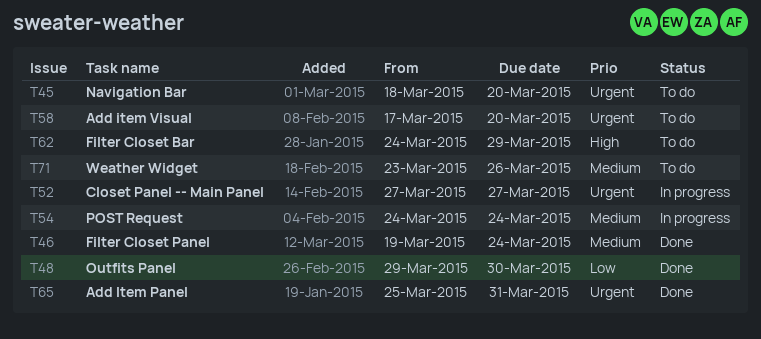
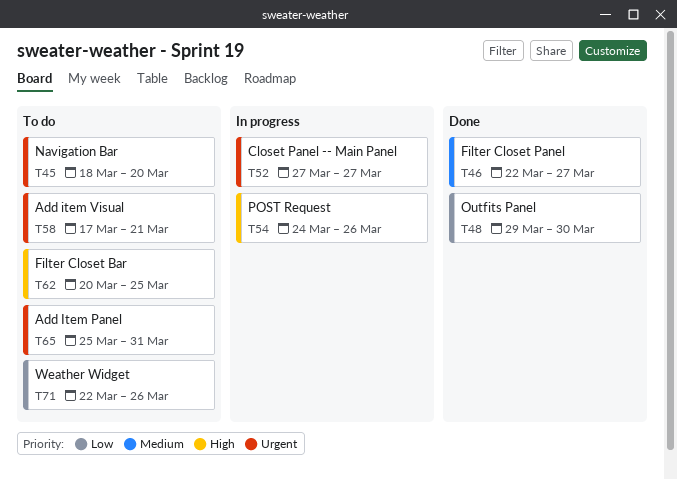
T46, start: Mar 19 -> Mar 22
T46, due: Mar 24 -> Mar 27
T54, priority: Medium -> High
T54, due: Mar 24 -> Mar 26
T58, due: Mar 20 -> Mar 21
T62, start: Mar 24 -> Mar 20
T62, due: Mar 29 -> Mar 25
T65, status: Done -> To do
T71, priority: Medium -> Low
T71, start: Mar 23 -> Mar 22

